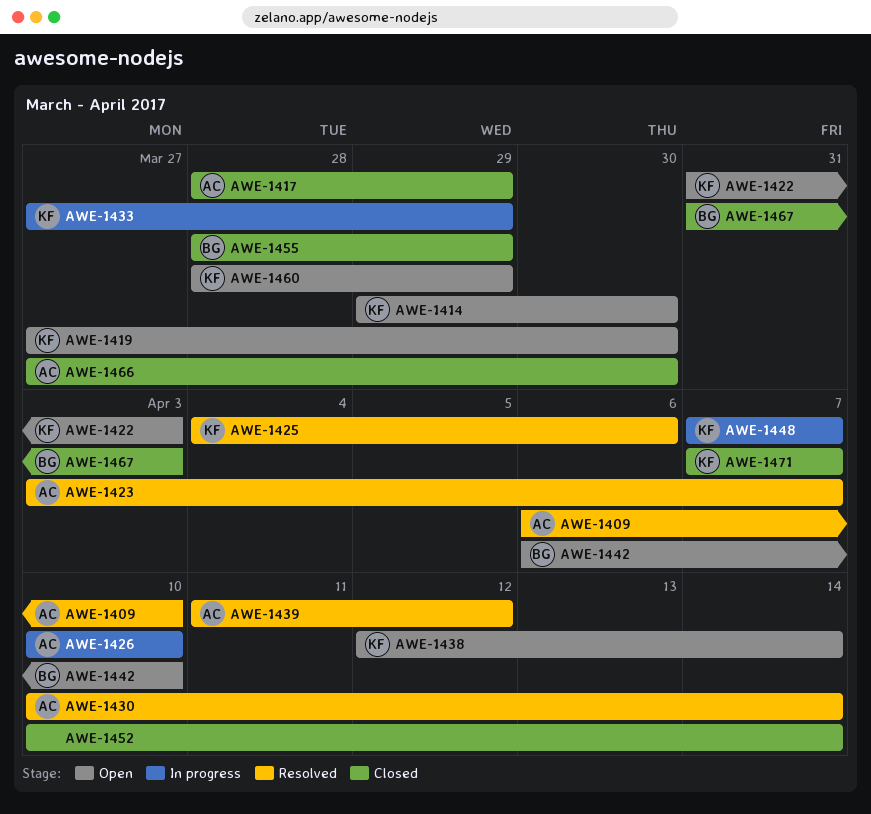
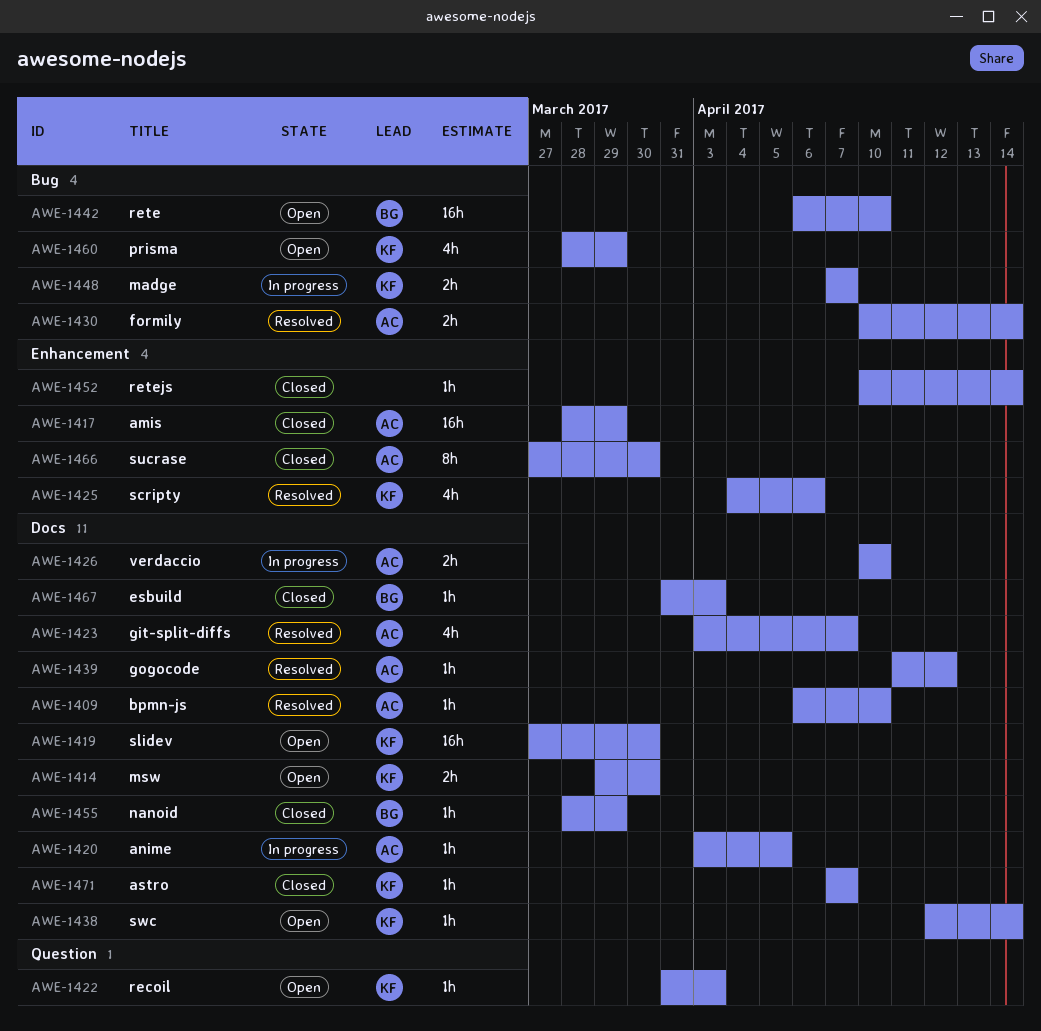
AWE-1420: none -> present
AWE-1433: present -> none

